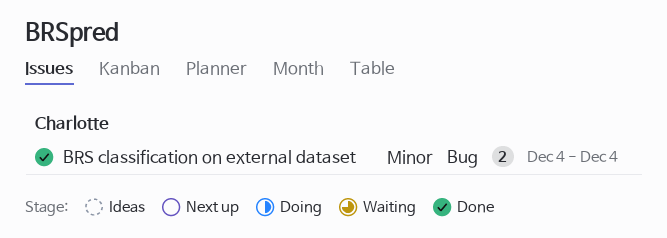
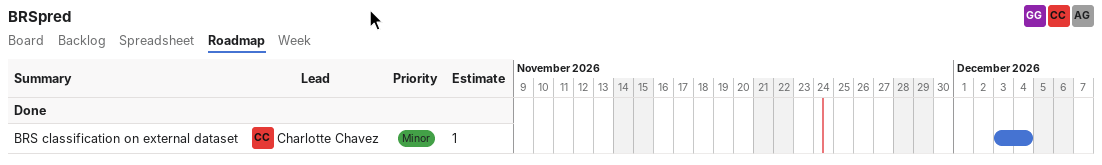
BRS classification on external dataset, estimate: 2 -> 1
BRS classification on external dataset, start: Dec 4 -> Dec 3

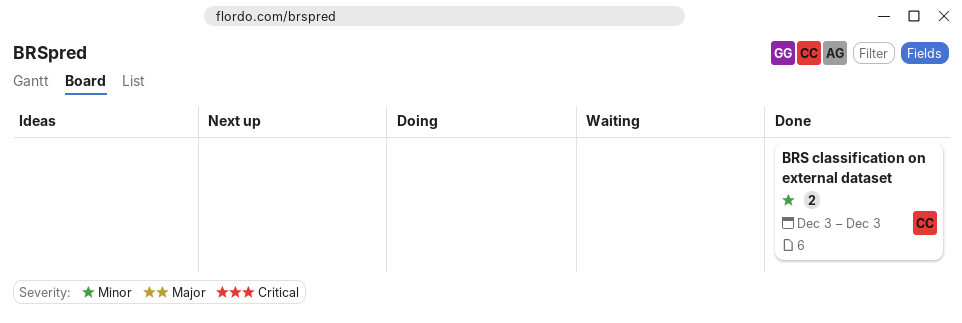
BRS classification on external dataset, estimate: 1 -> 2
BRS classification on external dataset, due: Dec 4 -> Dec 3

